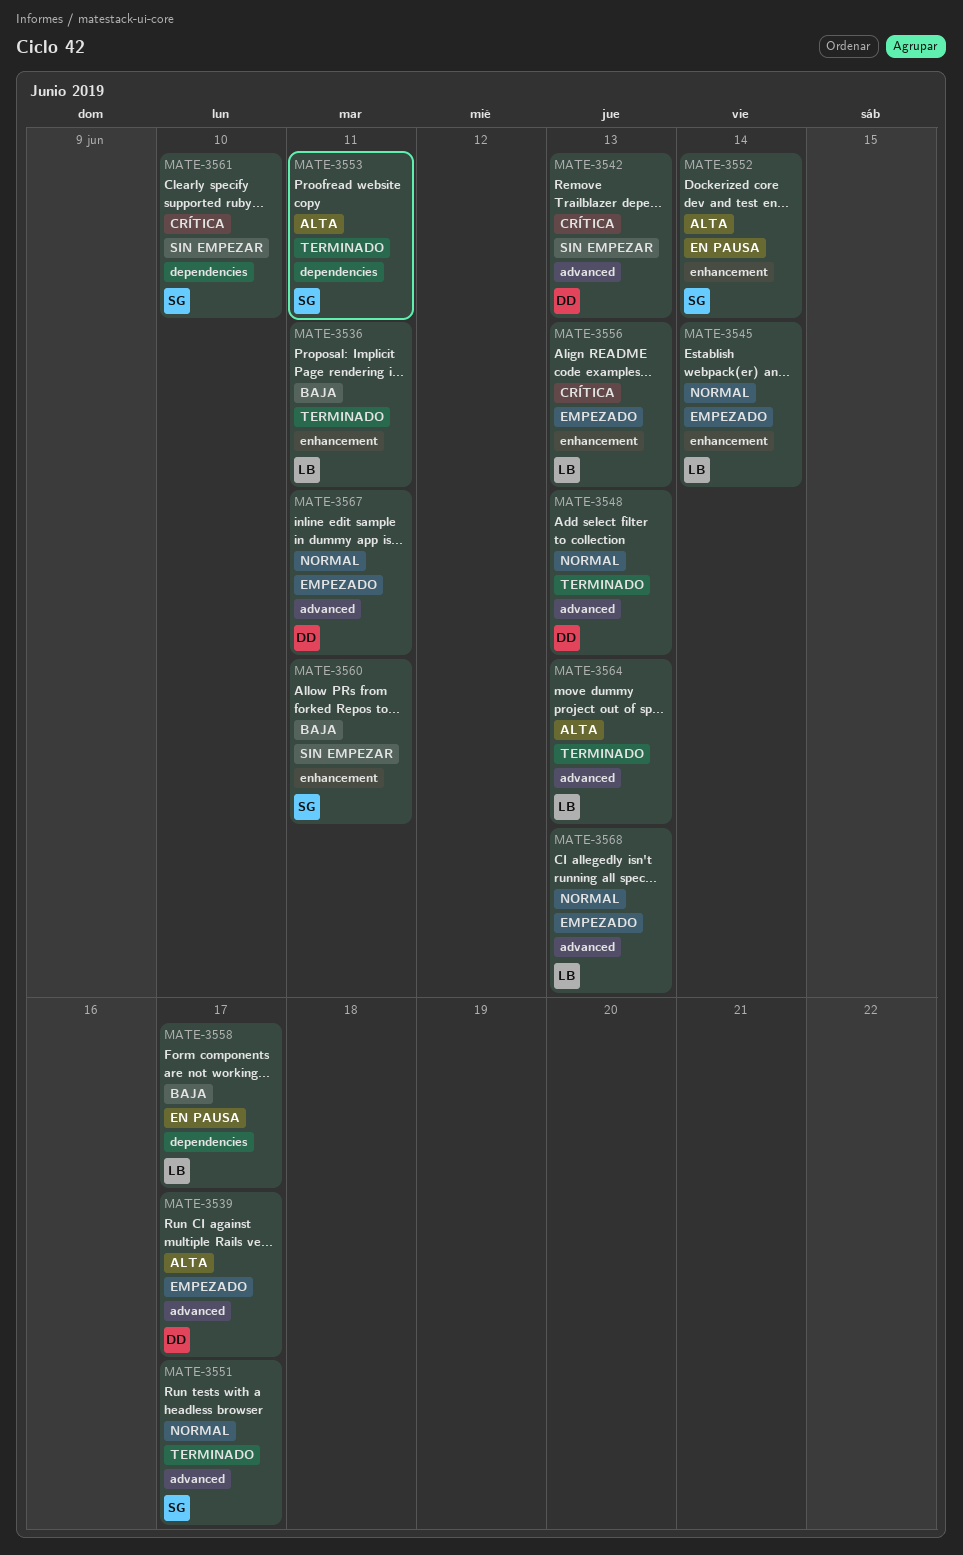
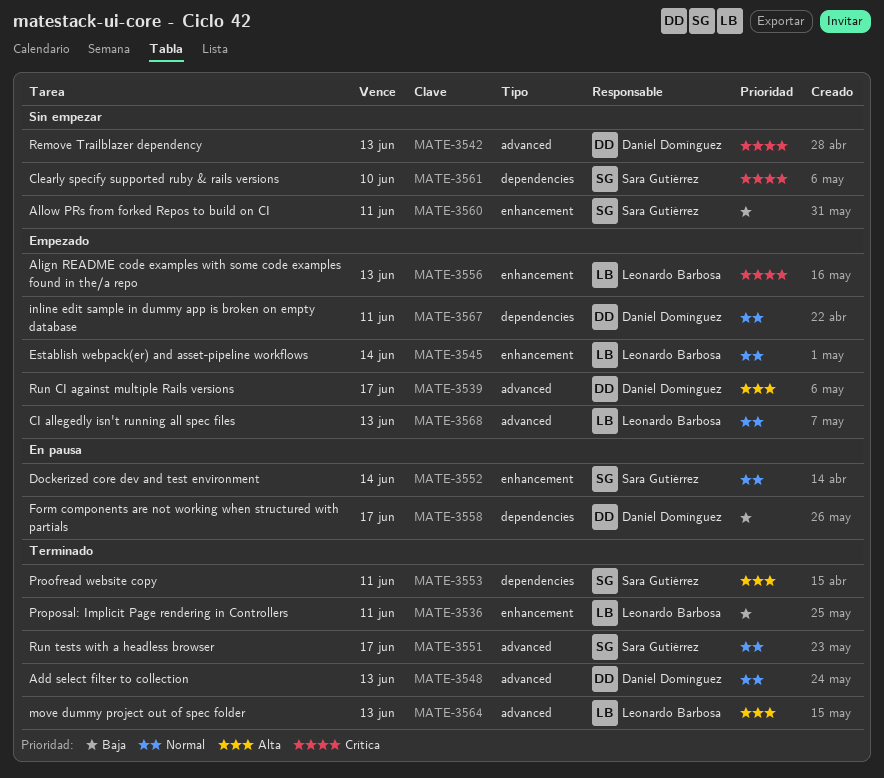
MATE-3552, priority: Alta -> Normal
MATE-3558, owner: Leonardo Barbosa -> Daniel Domínguez
MATE-3567, label: advanced -> dependencies

